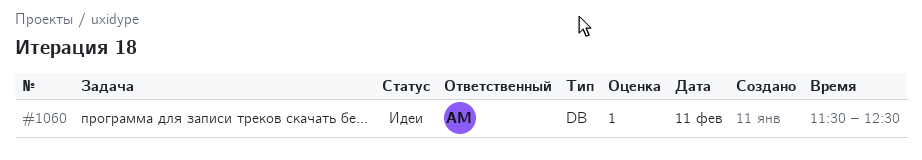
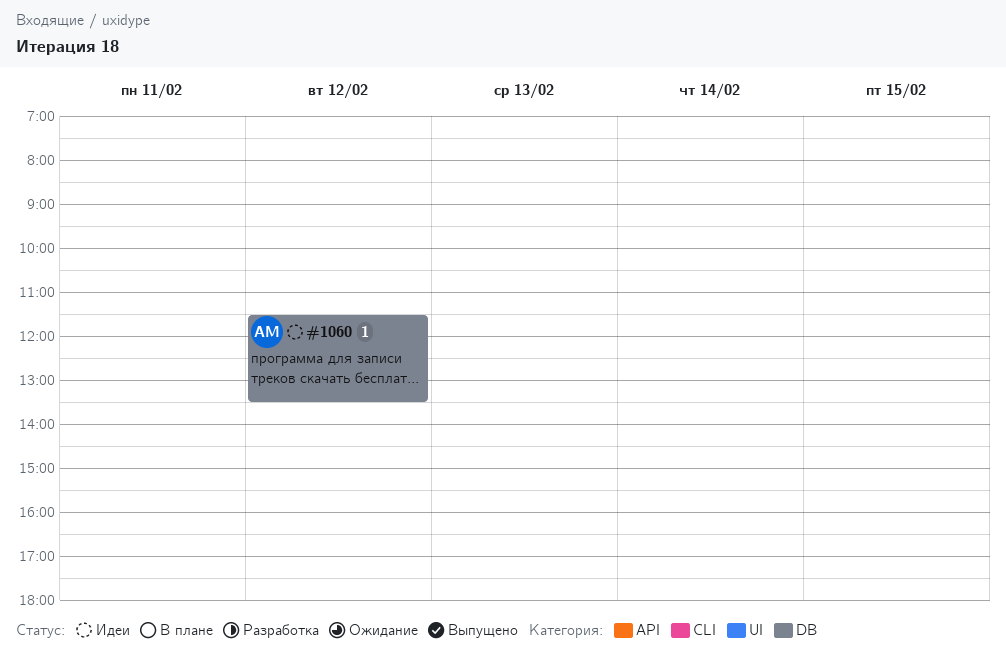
#1060, day: Feb 11 -> Feb 12
#1060, ends: 12:30 -> 13:30

